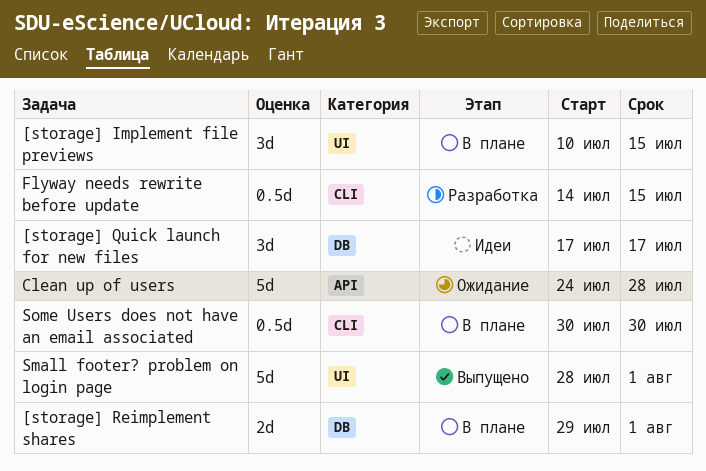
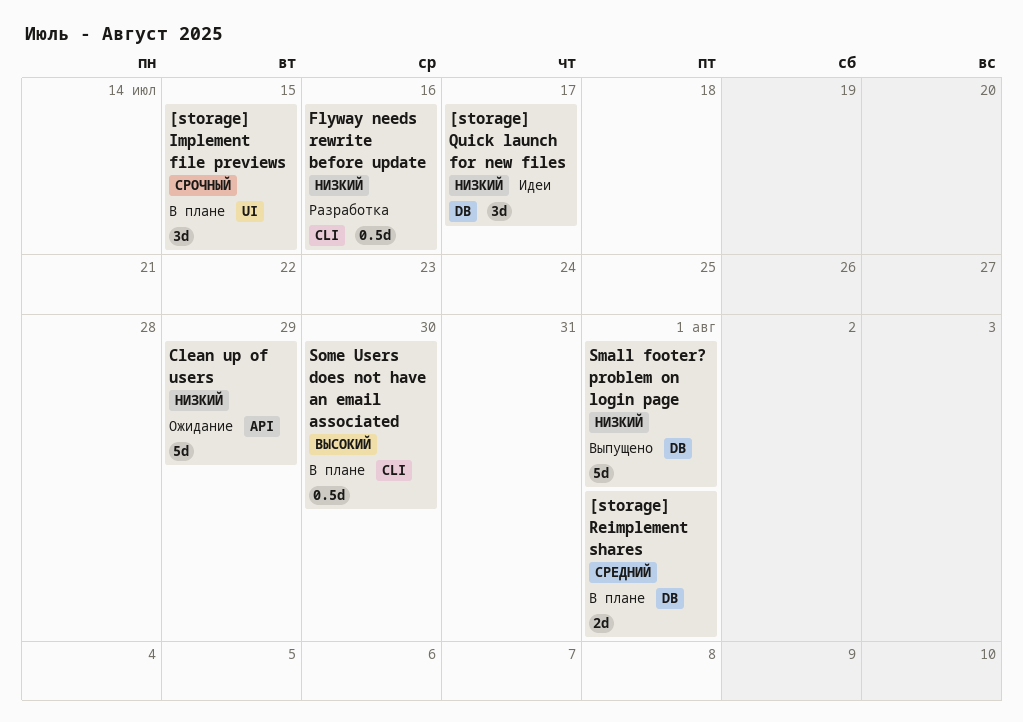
Clean up of users, due: Jul 28 -> Jul 29
Flyway needs rewrite before update, due: Jul 15 -> Jul 16
Small footer? problem on login page, label: UI -> DB

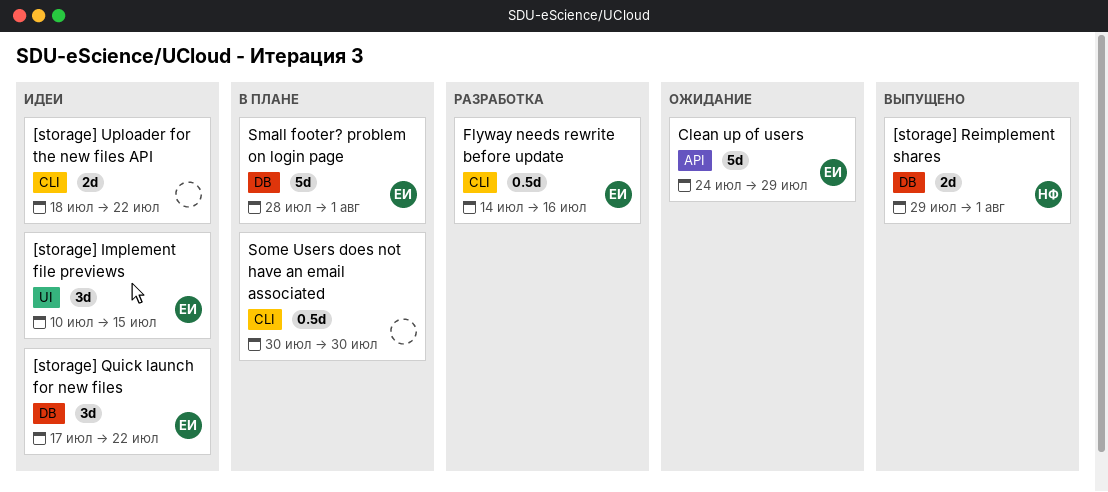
[storage] Implement file previews, status: В плане -> Идеи
[storage] Quick launch for new files, due: Jul 17 -> Jul 22
[storage] Reimplement shares, status: В плане -> Выпущено
[storage] Uploader for the new files API: none -> present
Small footer? problem on login page, status: Выпущено -> В плане

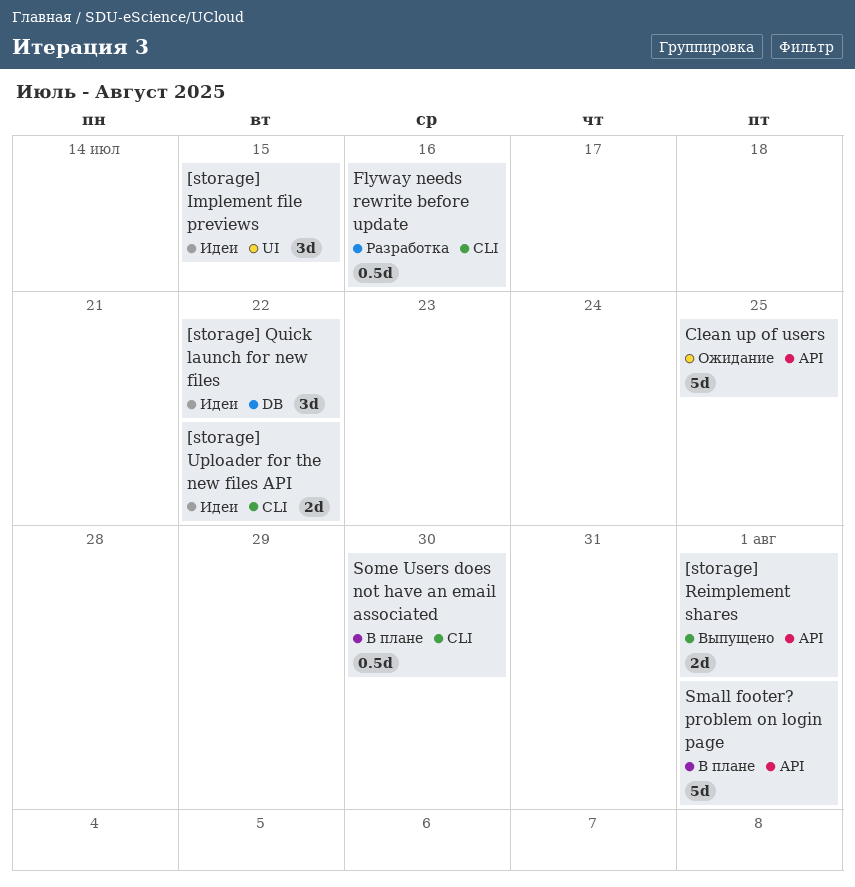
[storage] Reimplement shares, label: DB -> API
Clean up of users, due: Jul 29 -> Jul 25
Small footer? problem on login page, label: DB -> API

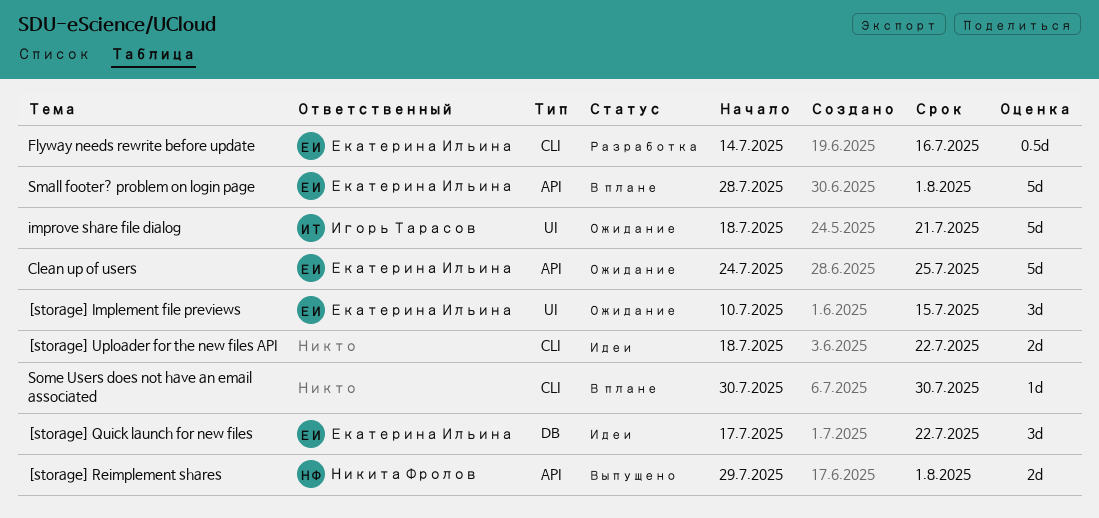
[storage] Implement file previews, status: Идеи -> Ожидание
improve share file dialog: none -> present
Some Users does not have an email associated, estimate: 0.5d -> 1d

